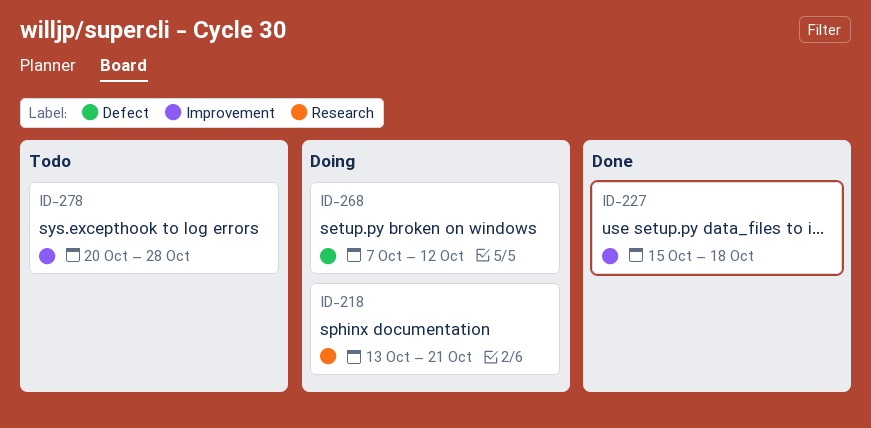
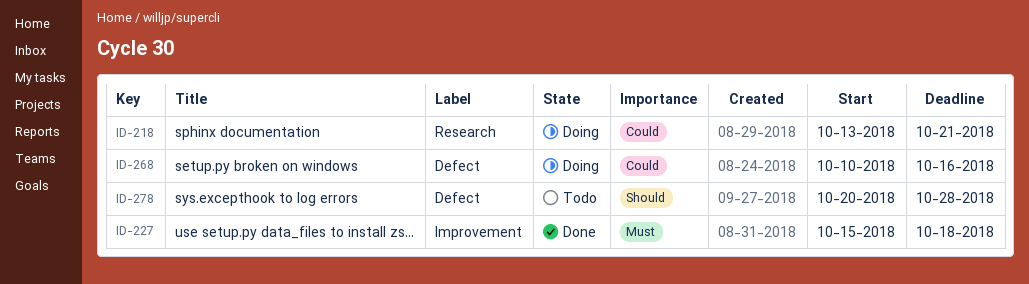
ID-268, start: Oct 7 -> Oct 10
ID-268, due: Oct 12 -> Oct 16
ID-278, label: Improvement -> Defect

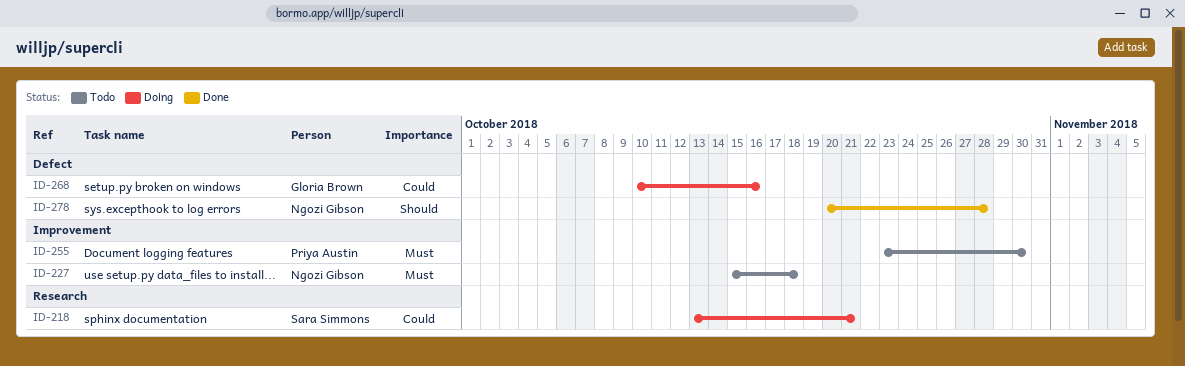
ID-227, status: Done -> Todo
ID-255: none -> present
ID-278, status: Todo -> Done

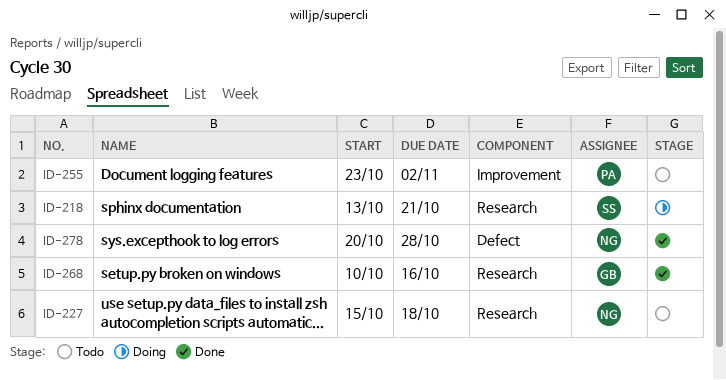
ID-227, label: Improvement -> Research
ID-255, due: Oct 30 -> Nov 2
ID-268, status: Doing -> Done
ID-268, label: Defect -> Research

